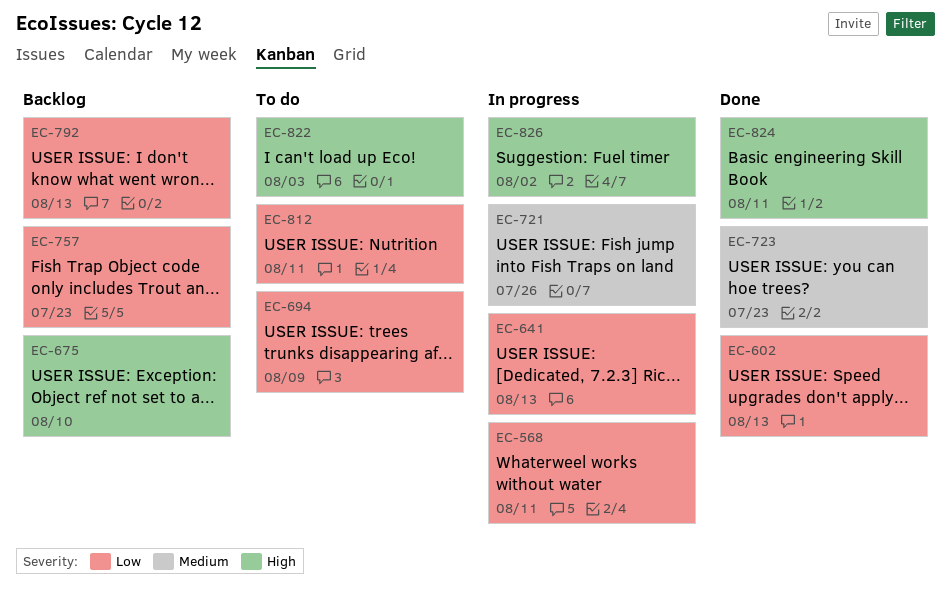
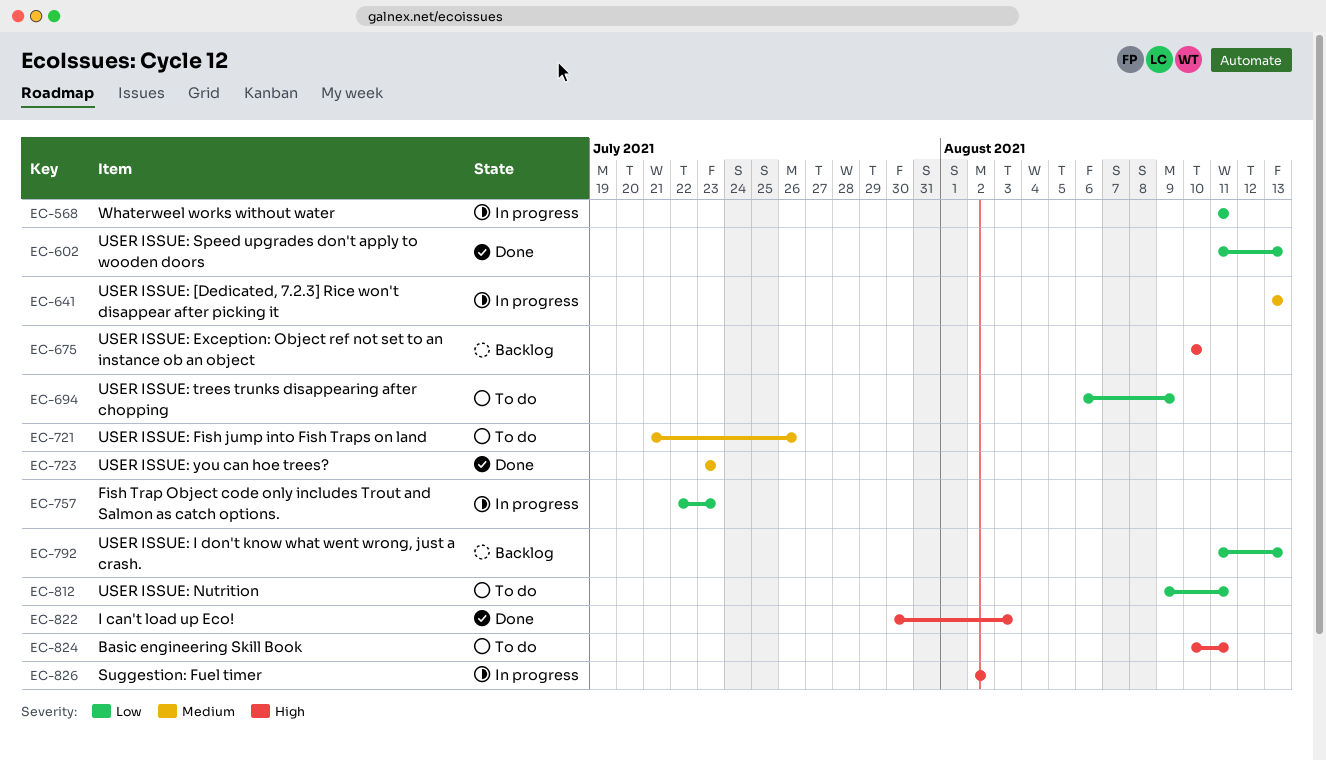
EC-641, priority: Low -> Medium
EC-721, status: In progress -> To do
EC-757, status: Backlog -> In progress
EC-822, status: To do -> Done
EC-824, status: Done -> To do

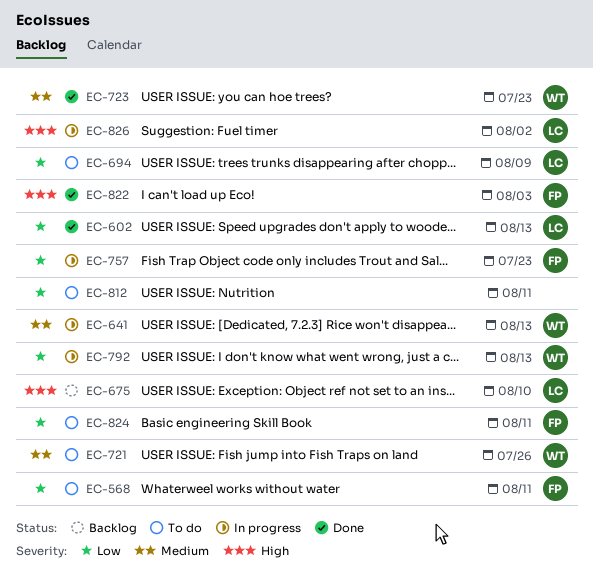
EC-568, status: In progress -> To do
EC-792, status: Backlog -> In progress
EC-824, priority: High -> Low

